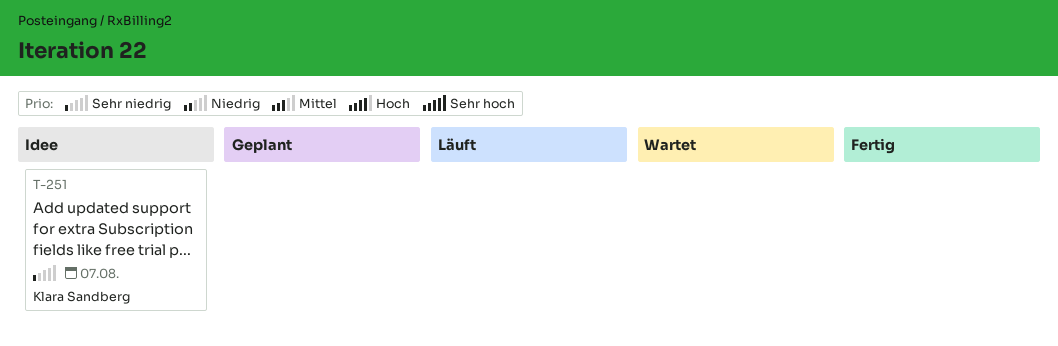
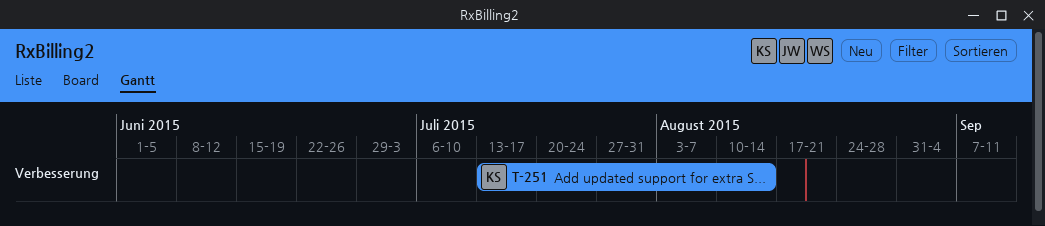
T-251, due: Aug 7 -> Aug 14

